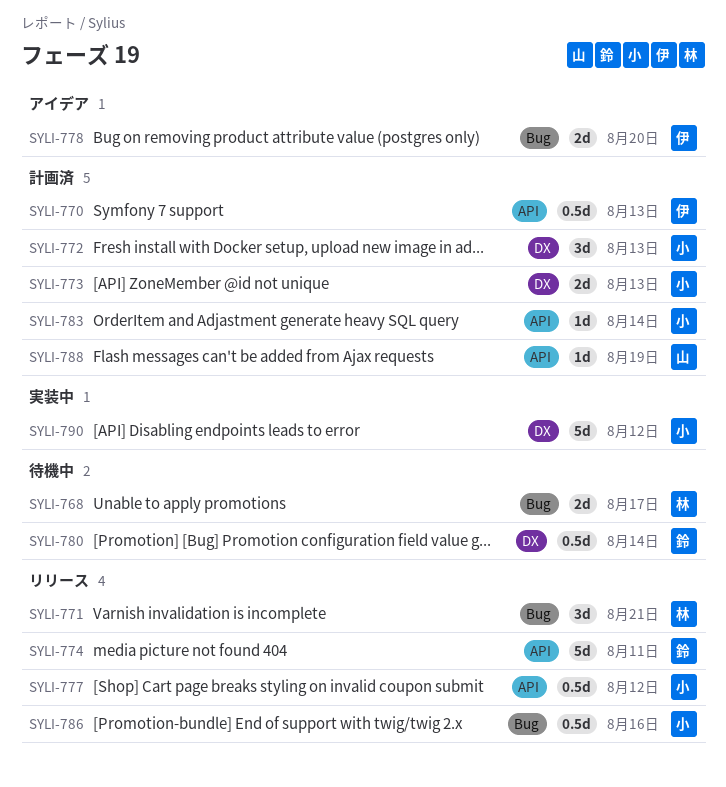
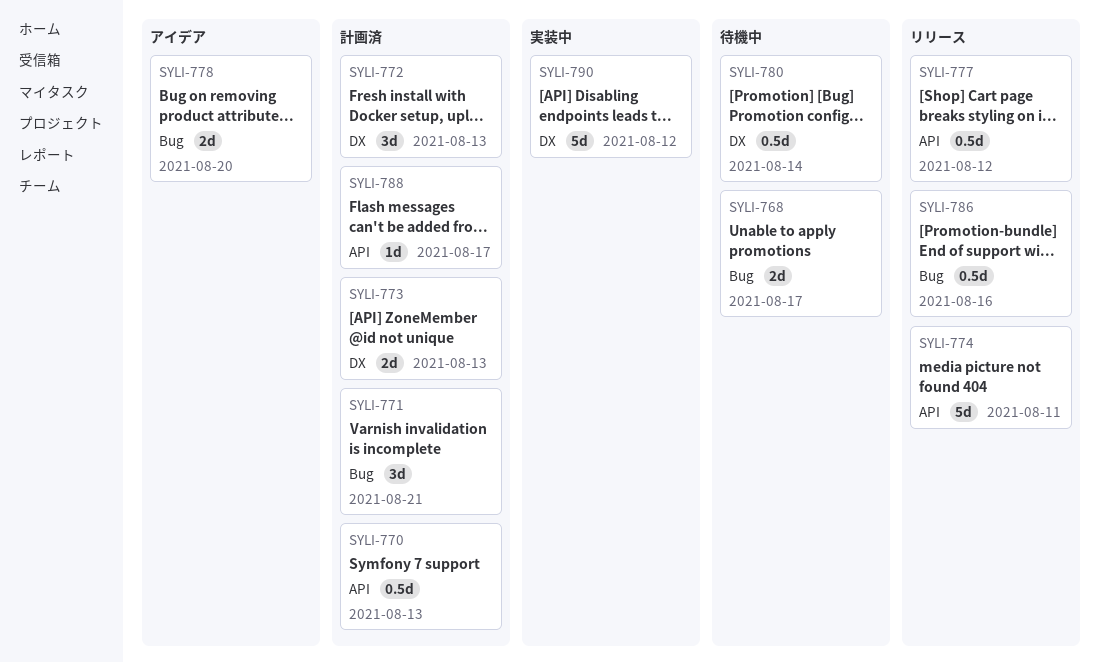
SYLI-771, status: リリース -> 計画済
SYLI-783: present -> none
SYLI-788, due: Aug 19 -> Aug 17

